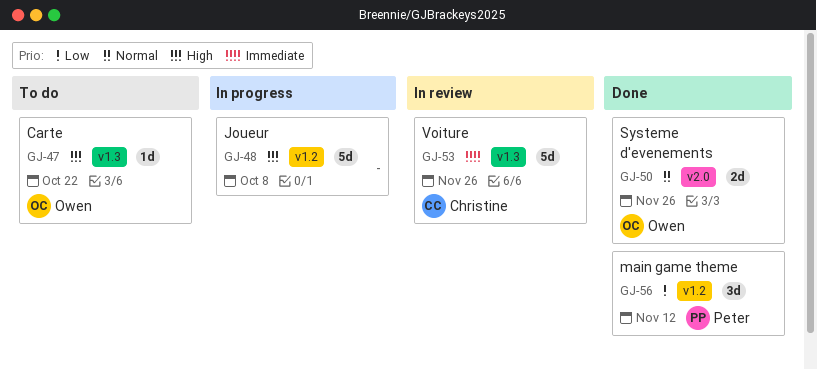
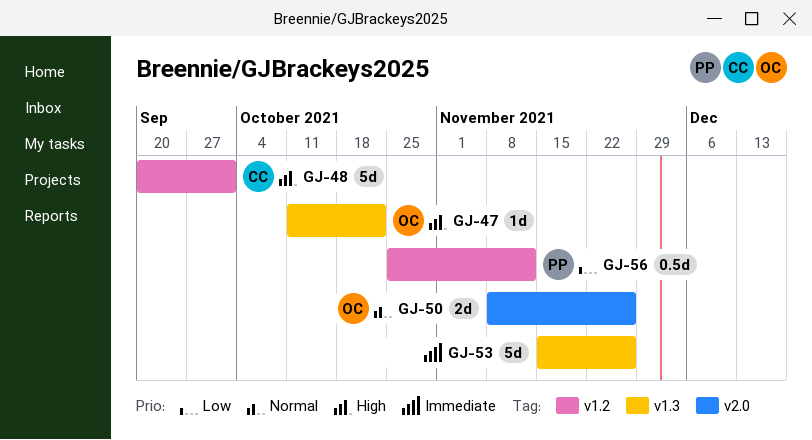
GJ-48, owner: none -> Christine
GJ-48, due: Oct 8 -> Oct 1
GJ-53, owner: Christine -> none
GJ-56, estimate: 3d -> 0.5d

